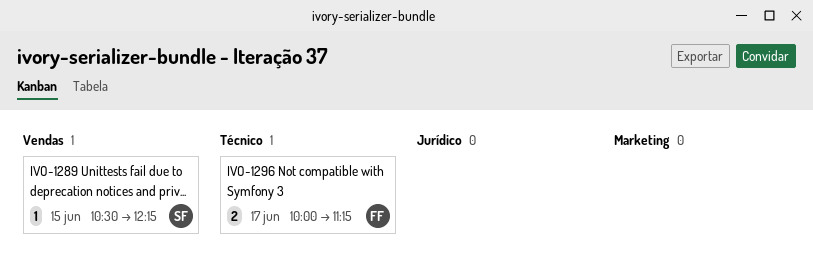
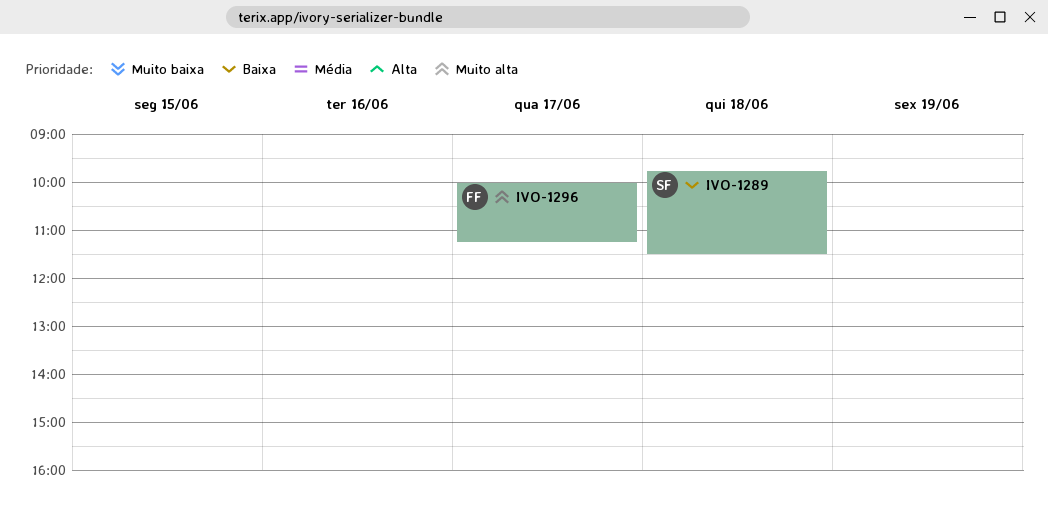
IVO-1289, day: Jun 15 -> Jun 18
IVO-1289, begins: 10:30 -> 09:45
IVO-1289, ends: 12:15 -> 11:30

